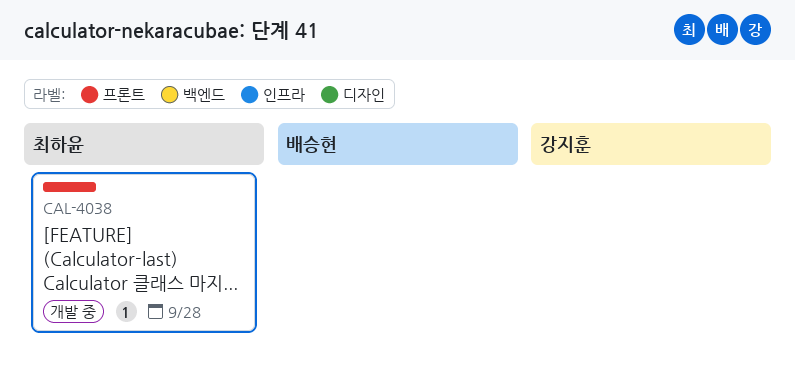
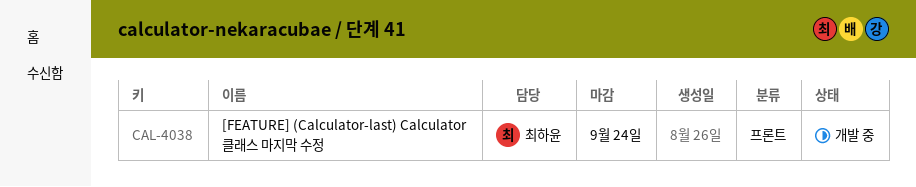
CAL-4038, due: Sep 28 -> Sep 24

